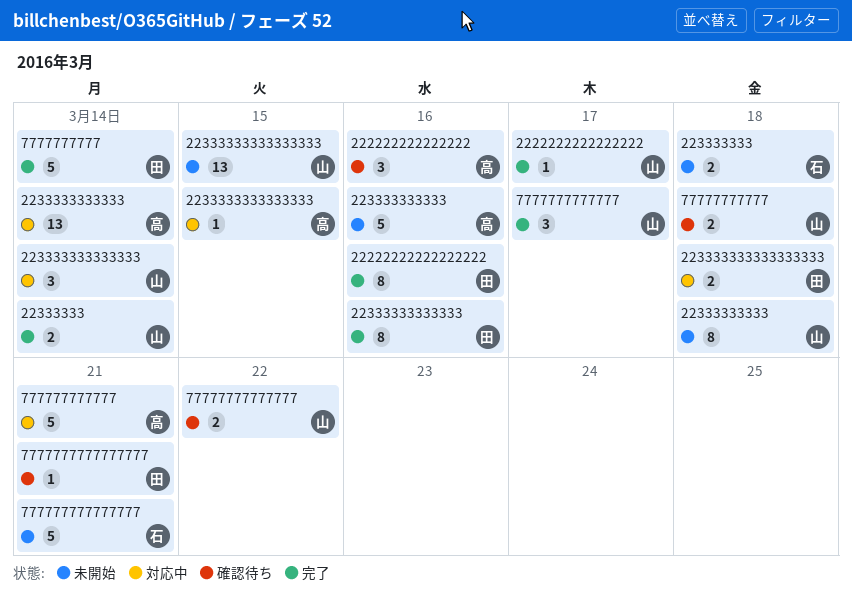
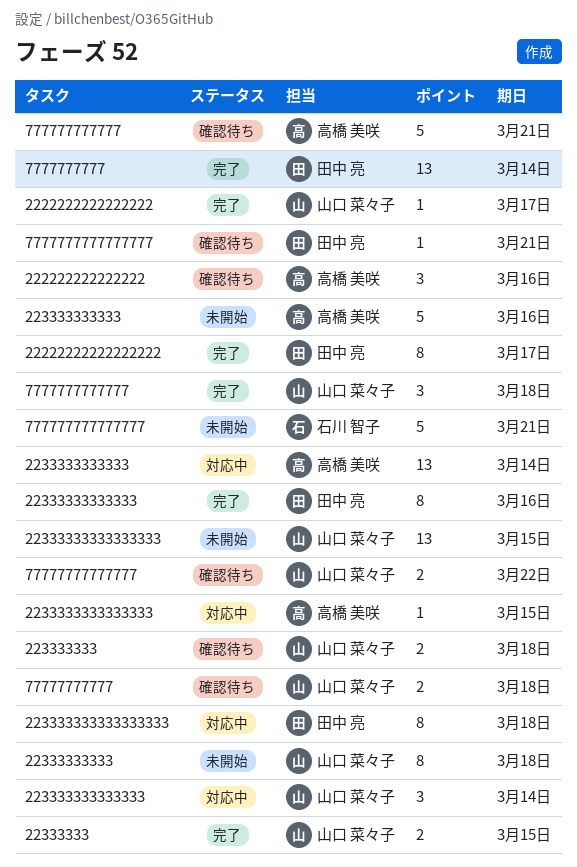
22222222222222222, due: Mar 16 -> Mar 17
22333333, due: Mar 14 -> Mar 15
223333333, status: 未開始 -> 確認待ち
223333333, owner: 石川 智子 -> 山口 菜々子
223333333333333333, estimate: 2 -> 8
7777777777, estimate: 5 -> 13
777777777777, status: 対応中 -> 確認待ち
7777777777777, due: Mar 17 -> Mar 18

